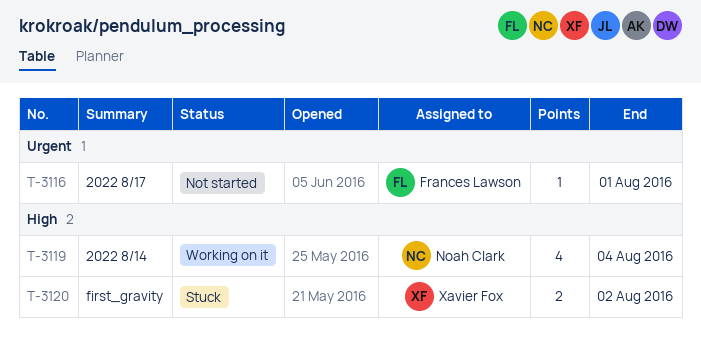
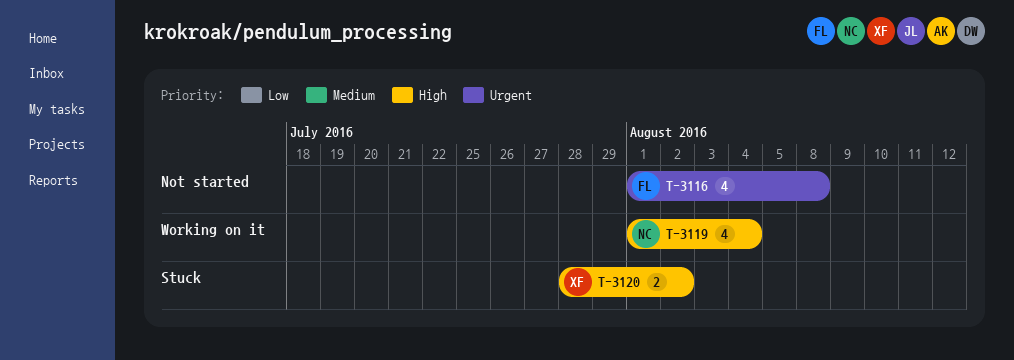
T-3116, estimate: 1 -> 4
T-3116, due: Aug 1 -> Aug 8

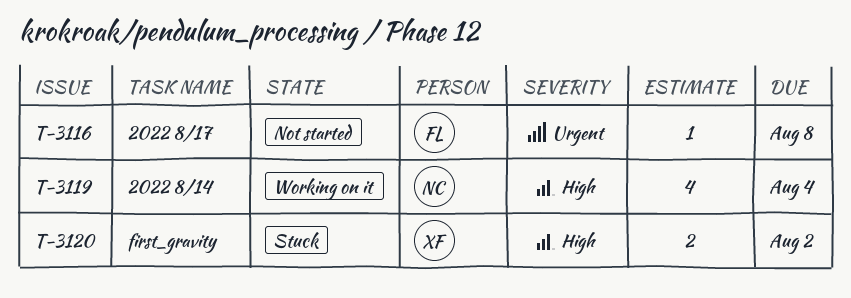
T-3116, estimate: 4 -> 1

